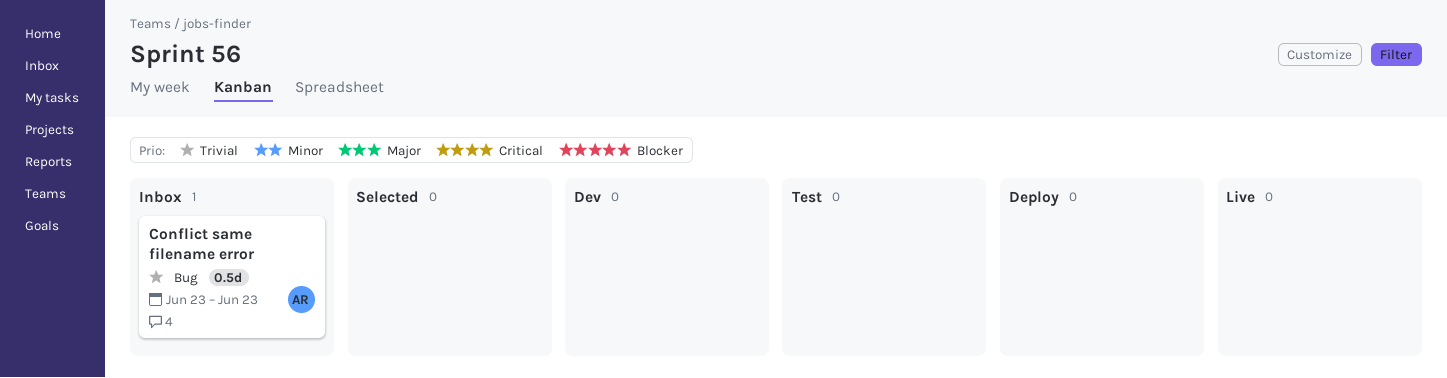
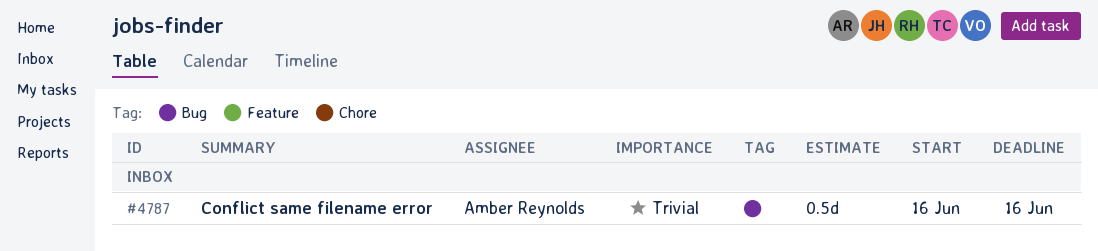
Conflict same filename error, start: Jun 23 -> Jun 16
Conflict same filename error, due: Jun 23 -> Jun 16

